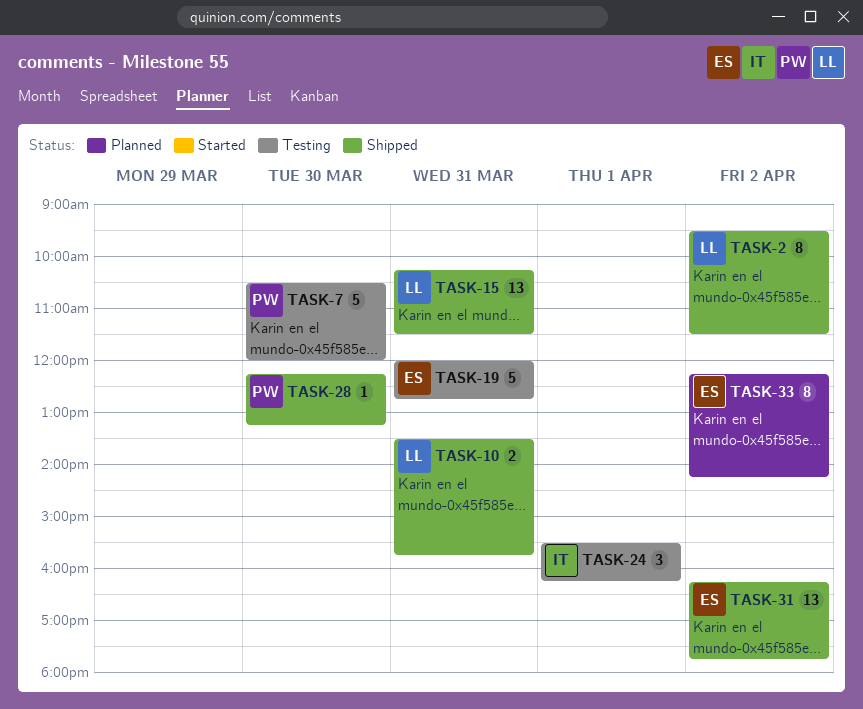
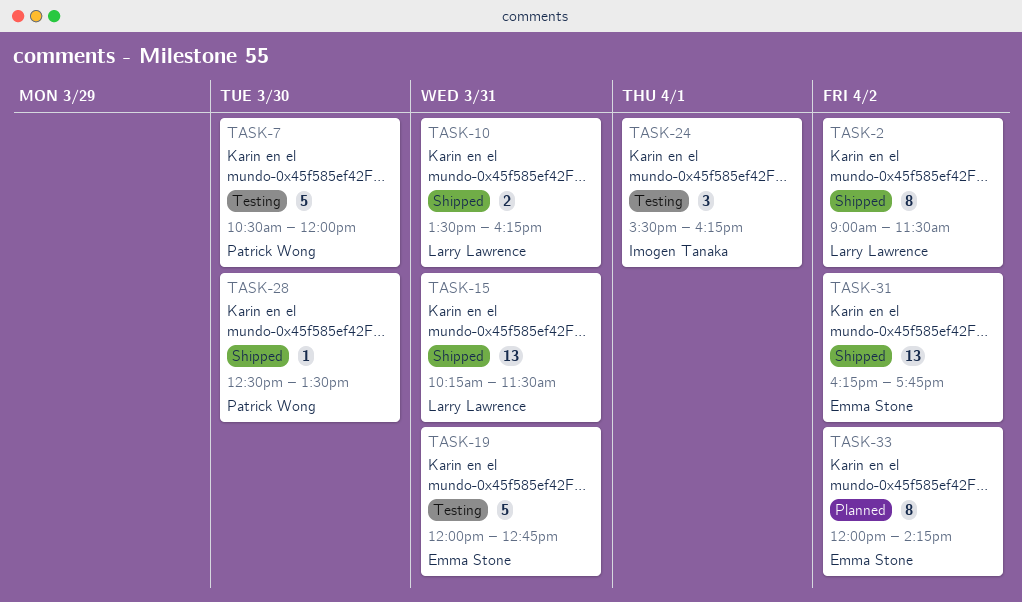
TASK-2, begins: 09:30 -> 09:00
TASK-10, ends: 15:45 -> 16:15
TASK-28, begins: 12:15 -> 12:30
TASK-28, ends: 13:15 -> 13:30
TASK-33, begins: 12:15 -> 12:00

